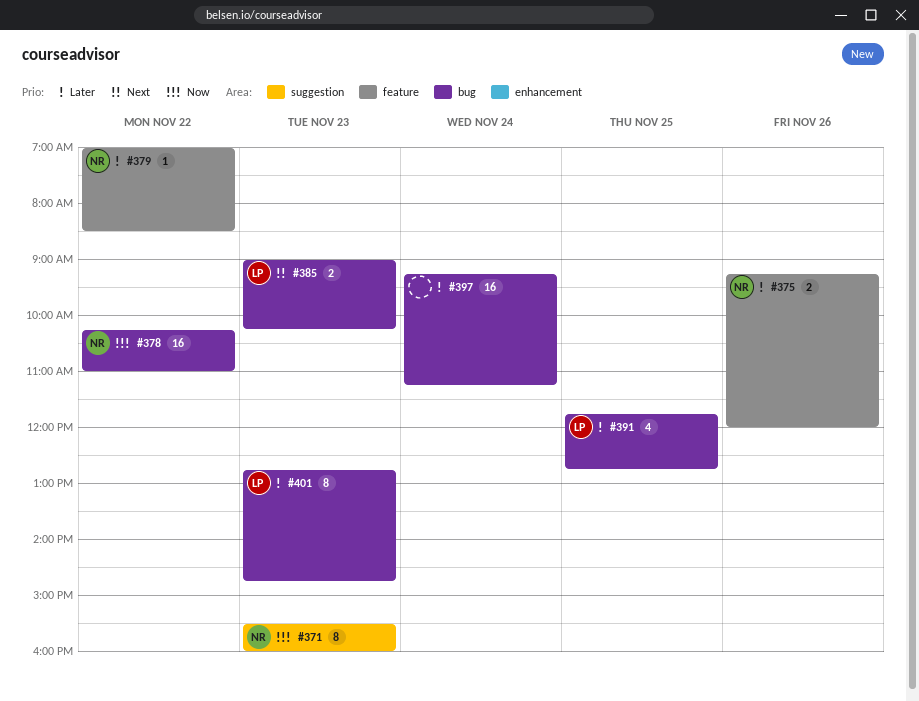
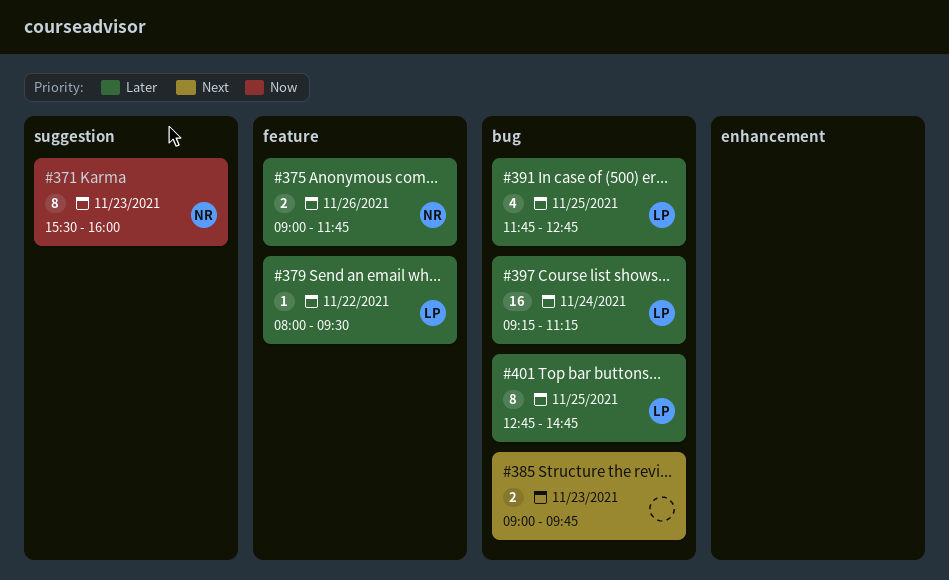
#375, begins: 09:15 -> 09:00
#375, ends: 12:00 -> 11:45
#378: present -> none
#379, owner: NR -> LP
#379, begins: 07:00 -> 08:00
#379, ends: 08:30 -> 09:30
#385, owner: LP -> none
#385, ends: 10:15 -> 09:45
#397, owner: none -> LP
#401, day: Nov 23 -> Nov 25

